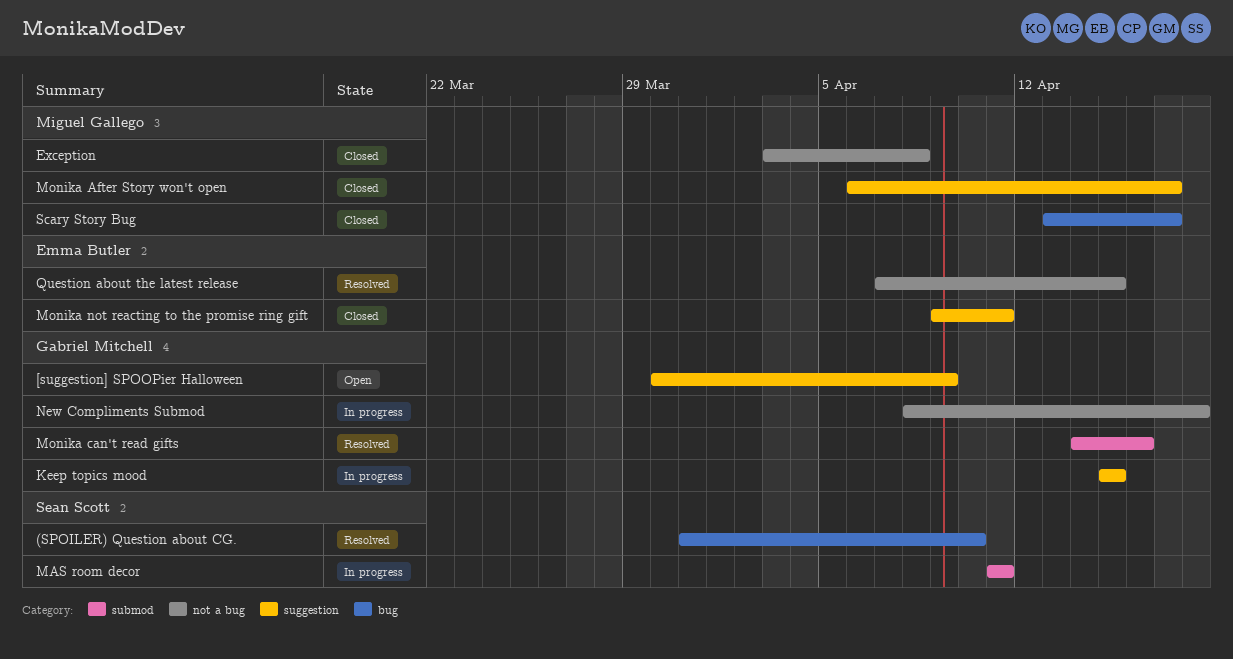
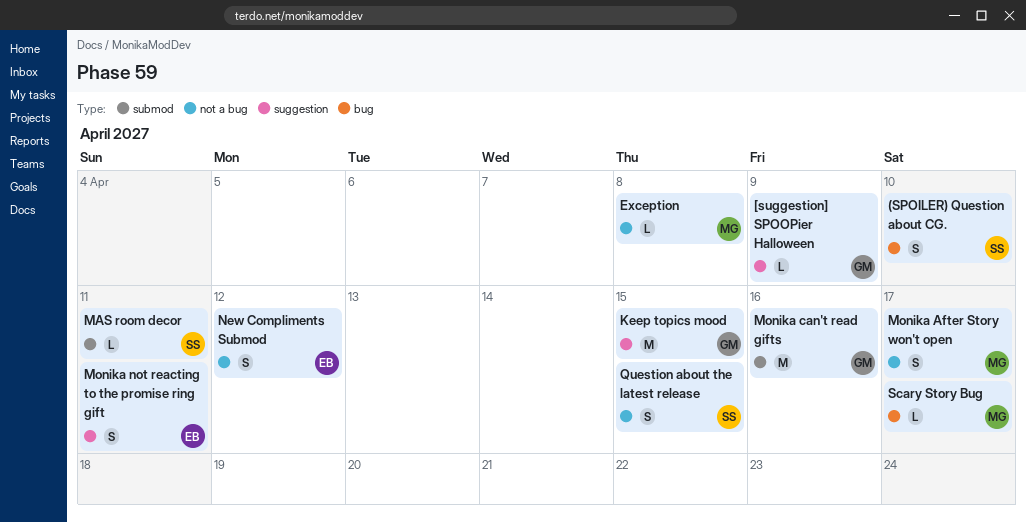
Monika After Story won't open, label: suggestion -> not a bug
New Compliments Submod, owner: Gabriel Mitchell -> Emma Butler
New Compliments Submod, due: Apr 18 -> Apr 12
Question about the latest release, owner: Emma Butler -> Sean Scott

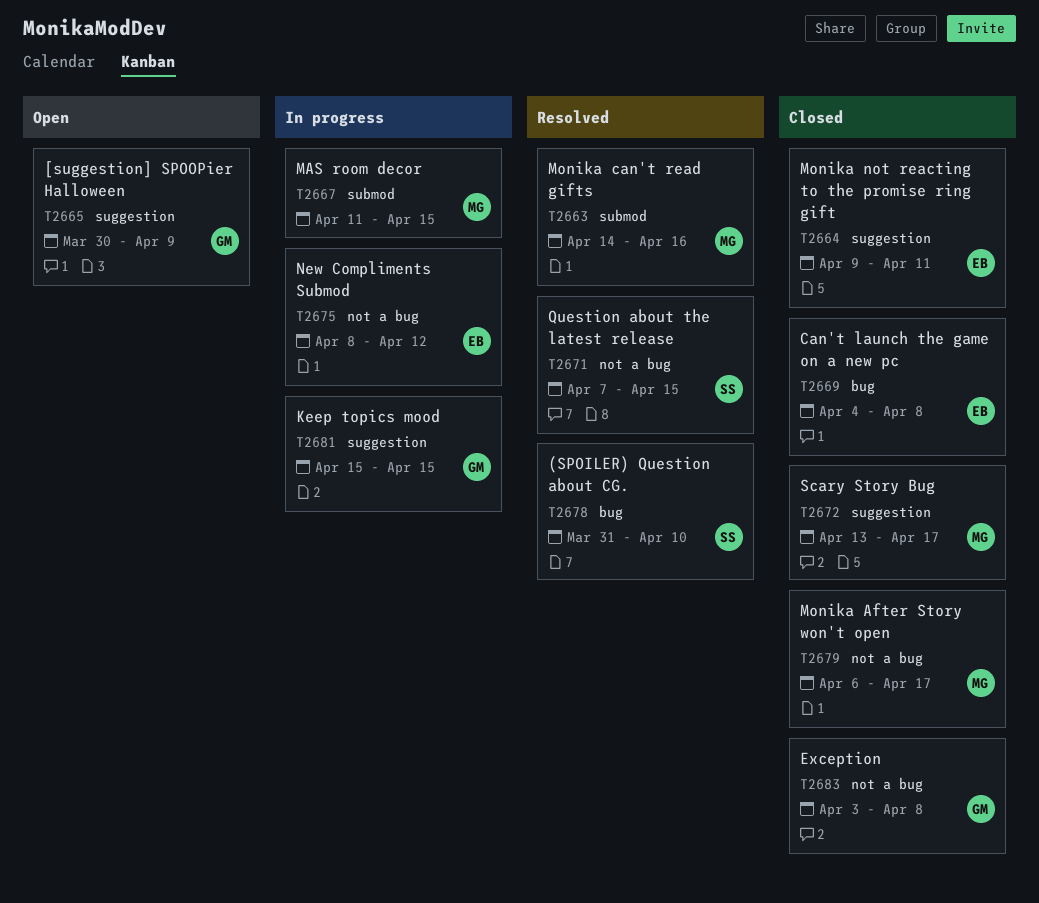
Can't launch the game on a new pc: none -> present
Exception, owner: MG -> GM
MAS room decor, owner: SS -> MG
MAS room decor, due: Apr 11 -> Apr 15
Monika can't read gifts, owner: GM -> MG
Scary Story Bug, label: bug -> suggestion

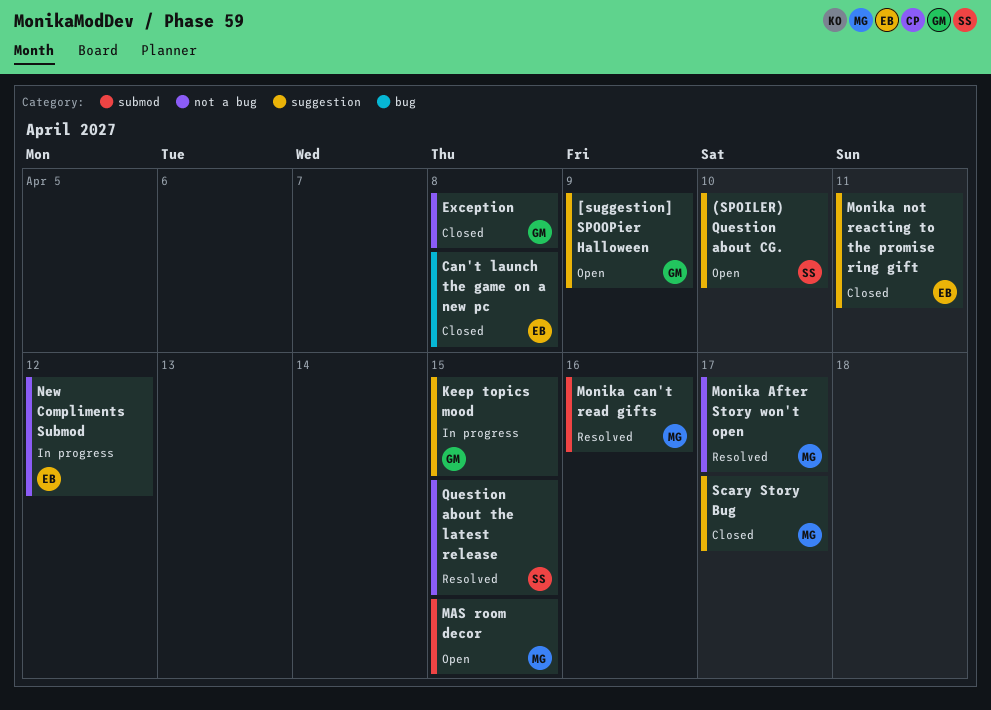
(SPOILER) Question about CG., status: Resolved -> Open
(SPOILER) Question about CG., label: bug -> suggestion
MAS room decor, status: In progress -> Open
Monika After Story won't open, status: Closed -> Resolved

